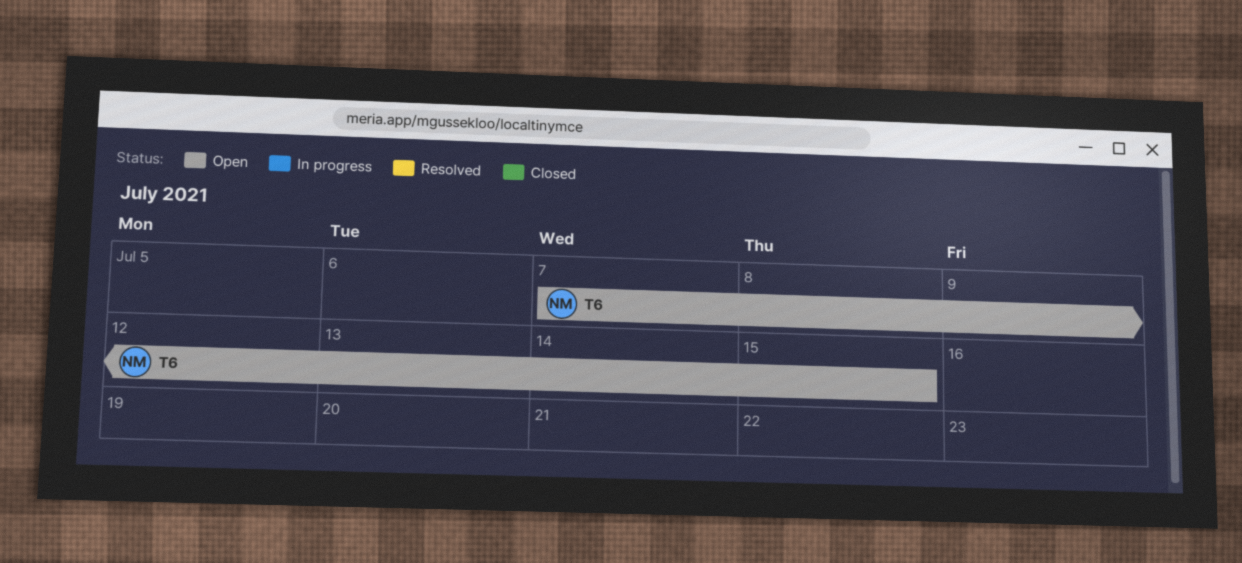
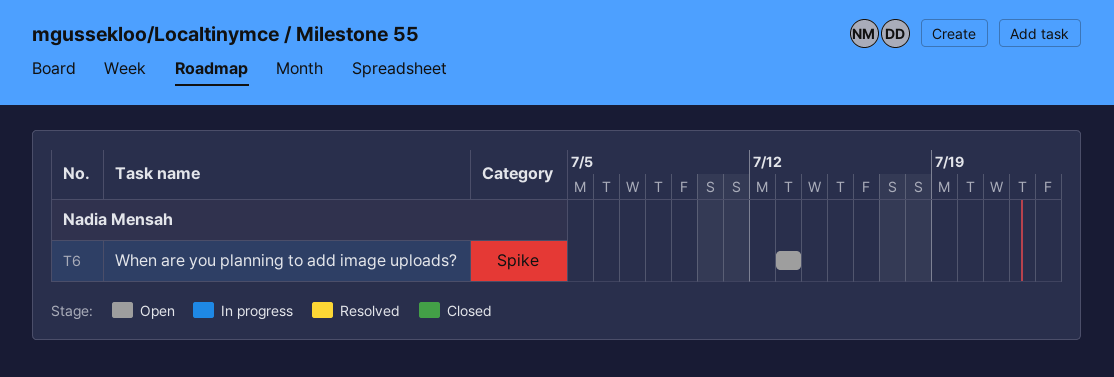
T6, start: Jul 7 -> Jul 13
T6, due: Jul 15 -> Jul 13

